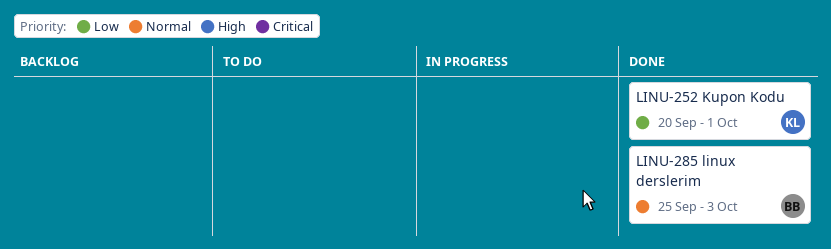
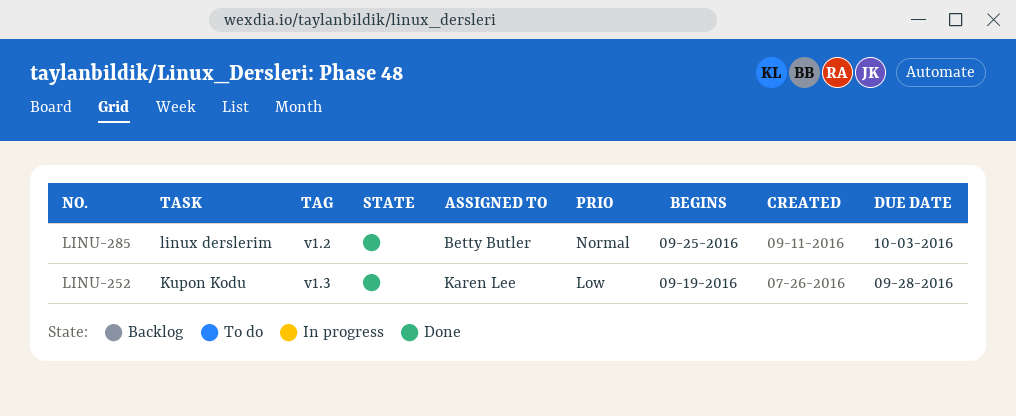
LINU-252, start: Sep 20 -> Sep 19
LINU-252, due: Oct 1 -> Sep 28

